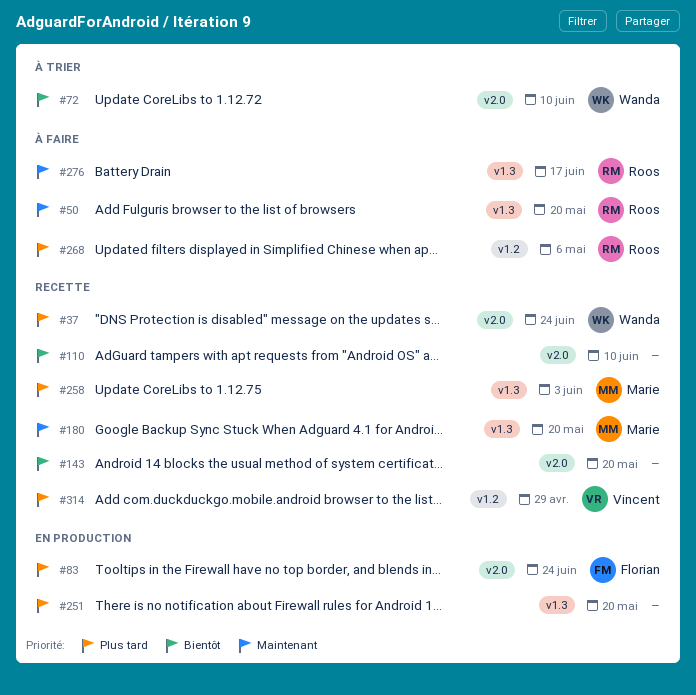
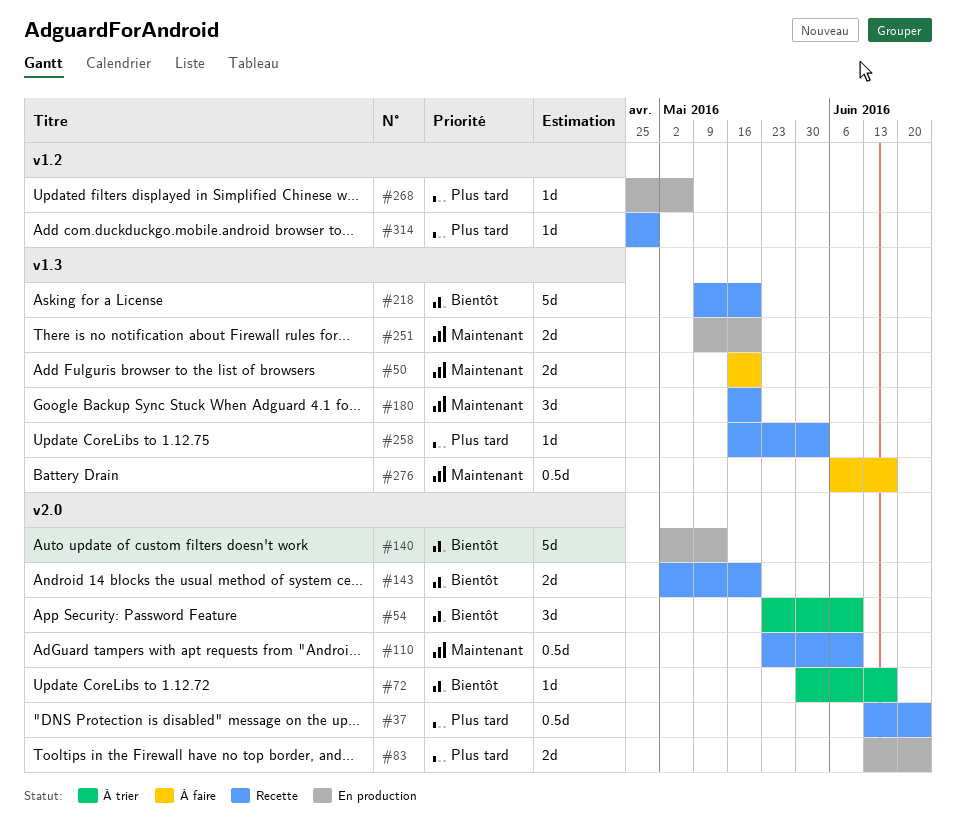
#54: none -> present
#72, due: Jun 10 -> Jun 17
#110, priority: Bientôt -> Maintenant
#140: none -> present
#218: none -> present
#251, priority: Plus tard -> Maintenant
#268, status: À faire -> En production

